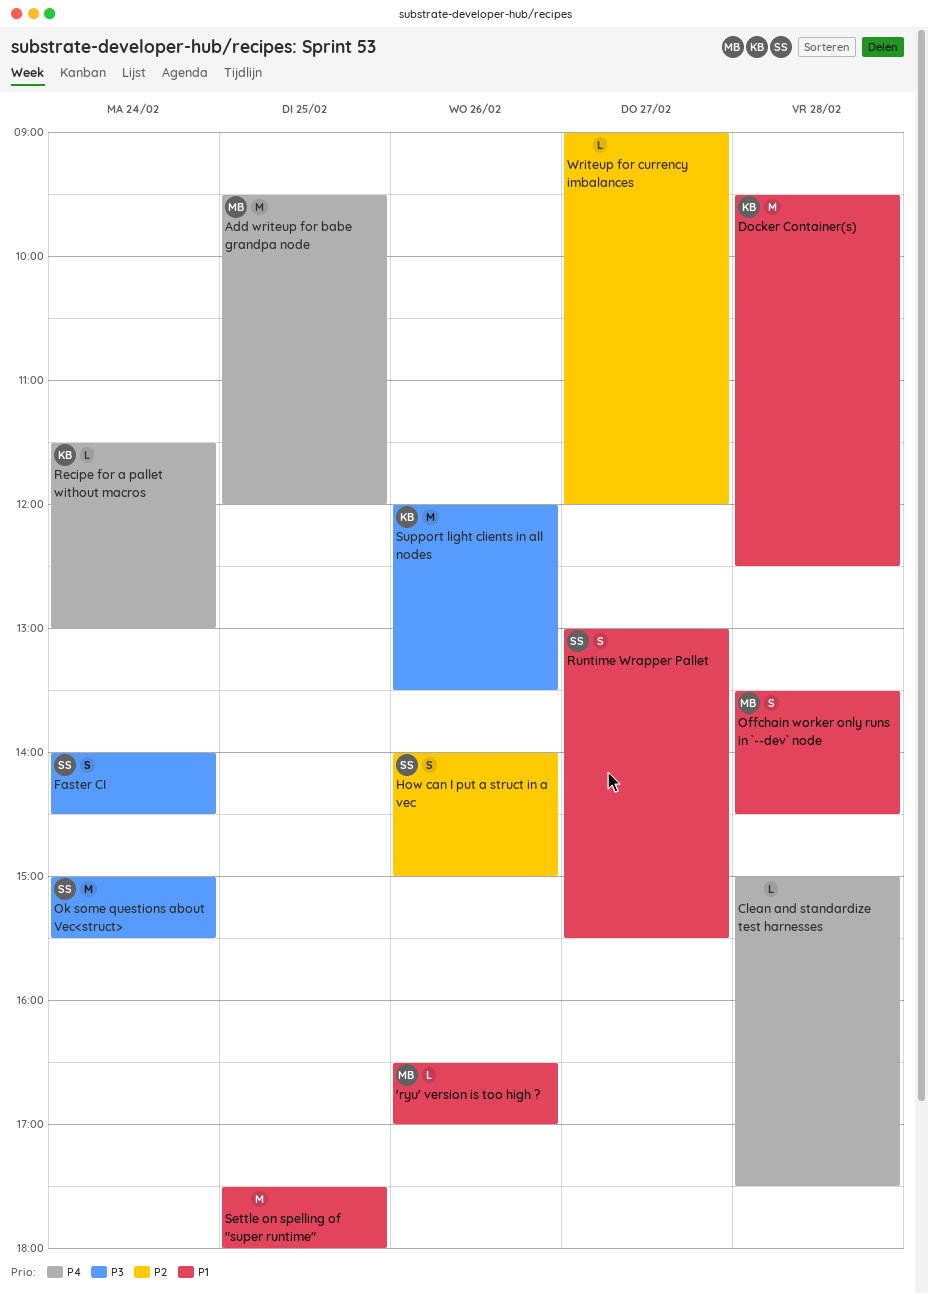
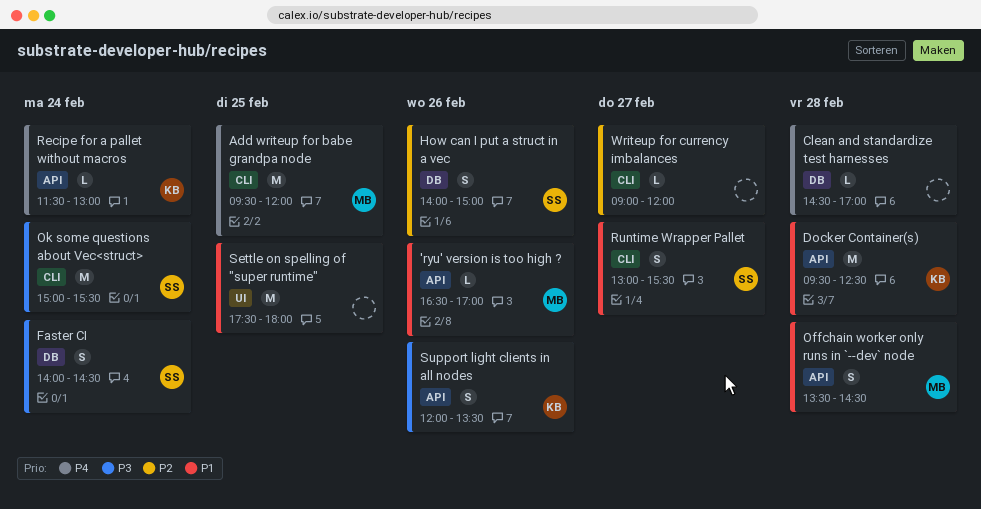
Clean and standardize test harnesses, begins: 15:00 -> 14:30
Clean and standardize test harnesses, ends: 17:30 -> 17:00
Support light clients in all nodes, estimate: M -> S

